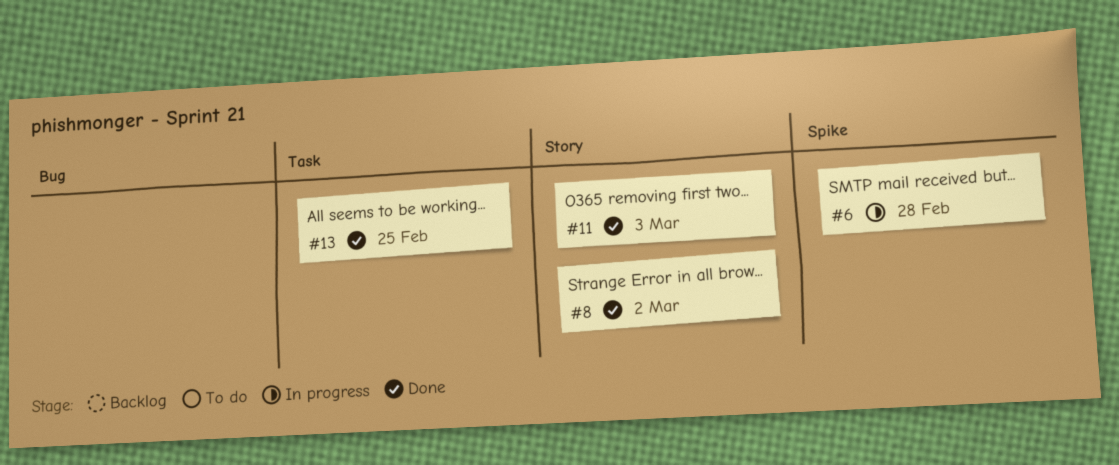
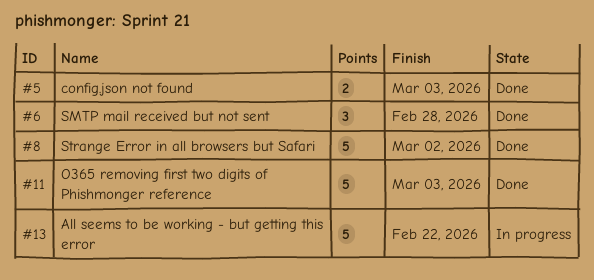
#5: none -> present
#6, status: In progress -> Done
#13, status: Done -> In progress
#13, due: Feb 25 -> Feb 22

